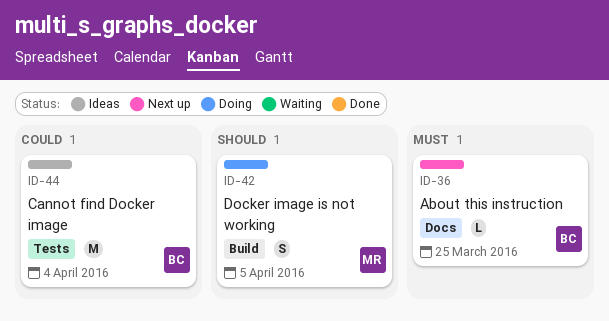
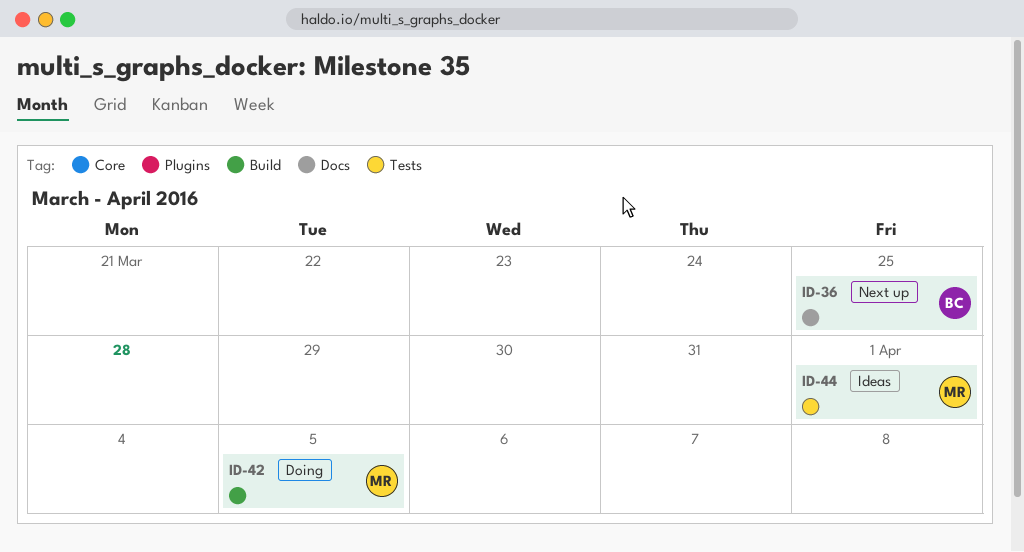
ID-44, owner: BC -> MR
ID-44, due: Apr 4 -> Apr 1

